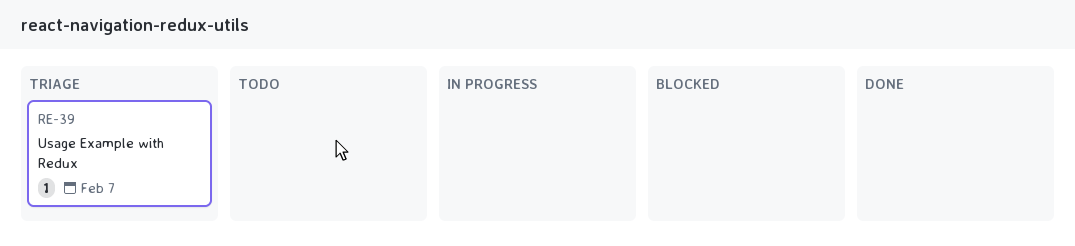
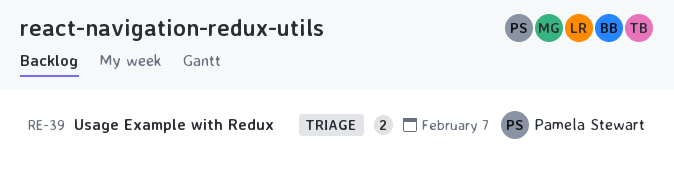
RE-39, estimate: 1 -> 2

